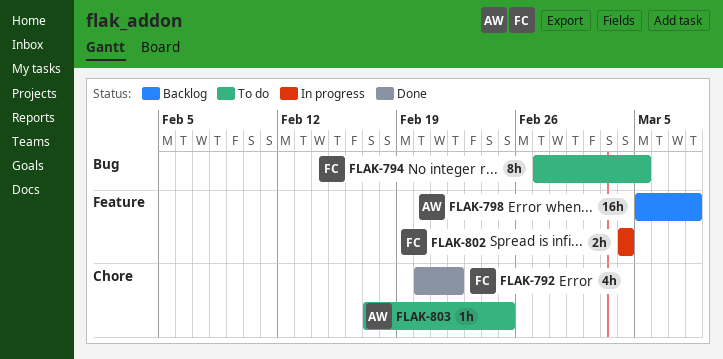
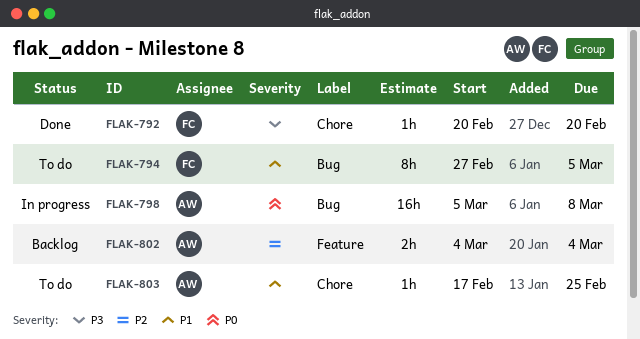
FLAK-792, estimate: 4h -> 1h
FLAK-792, due: Feb 22 -> Feb 20
FLAK-798, status: Backlog -> In progress
FLAK-798, label: Feature -> Bug
FLAK-802, status: In progress -> Backlog
FLAK-802, owner: FC -> AW

